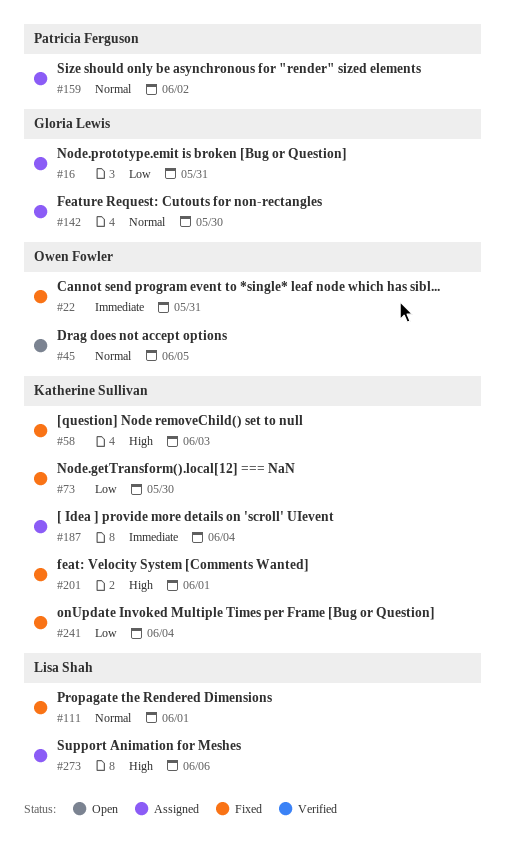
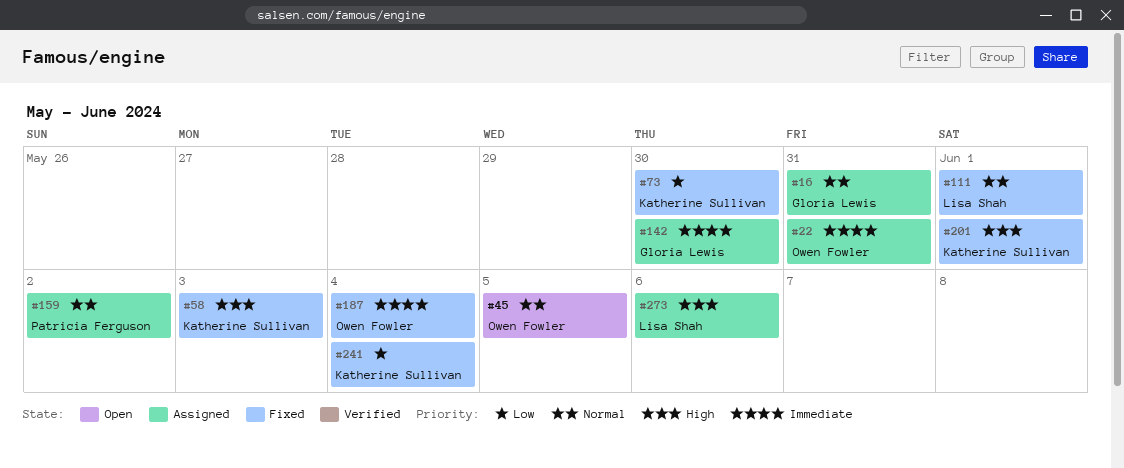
#16, priority: Low -> Normal
#22, status: Fixed -> Assigned
#142, priority: Normal -> Immediate
#187, status: Assigned -> Fixed
#187, owner: Katherine Sullivan -> Owen Fowler

